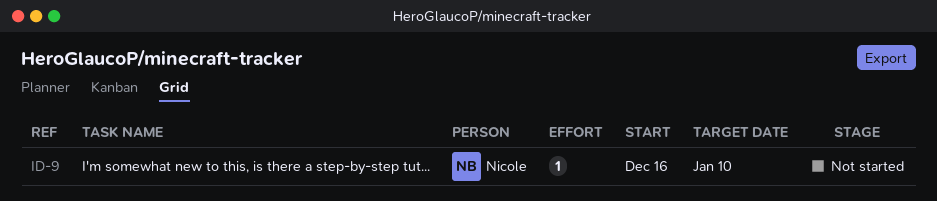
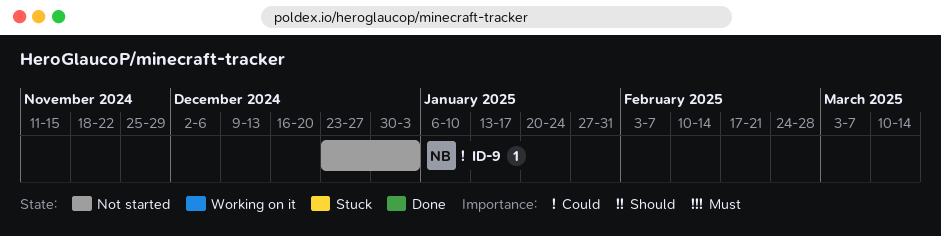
ID-9, start: Dec 16 -> Dec 23
ID-9, due: Jan 10 -> Jan 3

